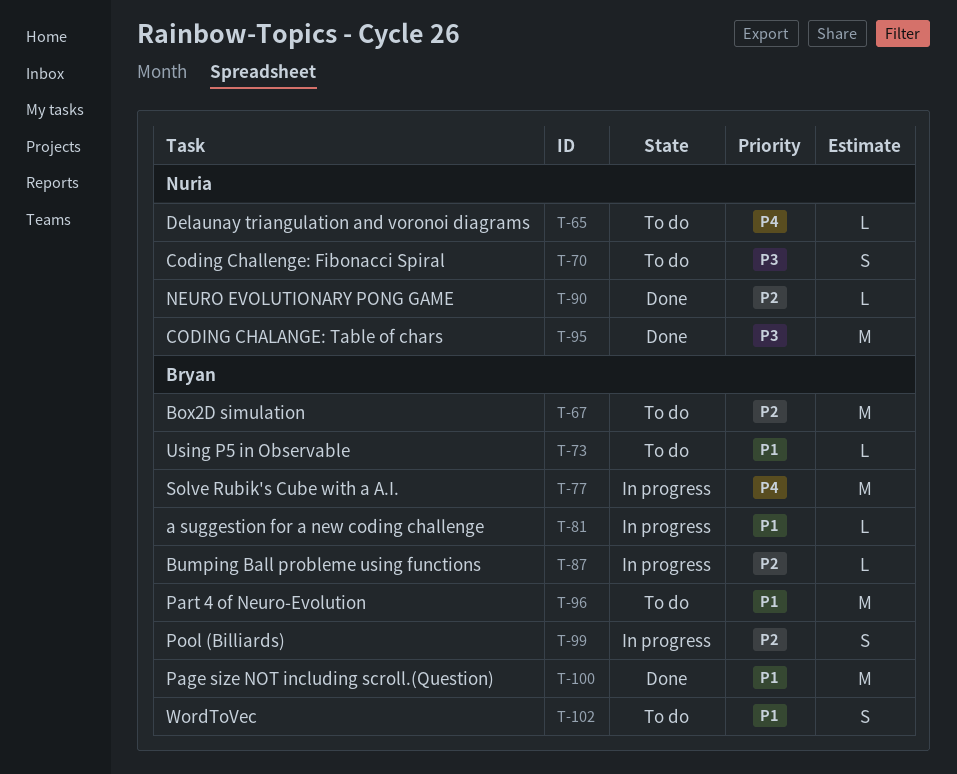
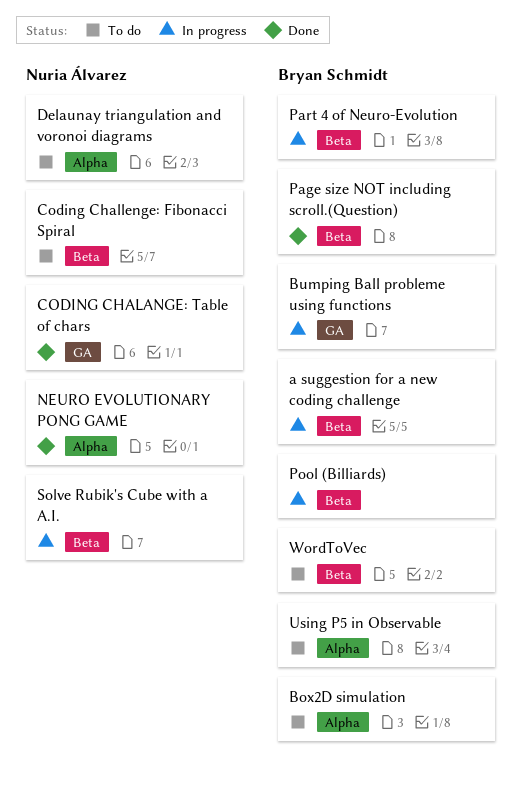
Part 4 of Neuro-Evolution, status: To do -> In progress
Solve Rubik's Cube with a A.I., owner: Bryan Schmidt -> Nuria Álvarez

